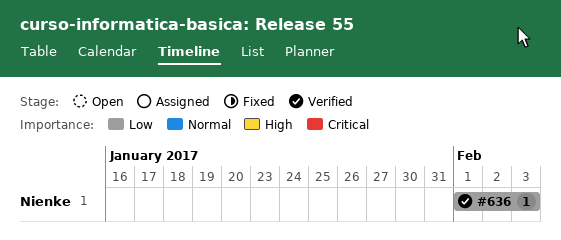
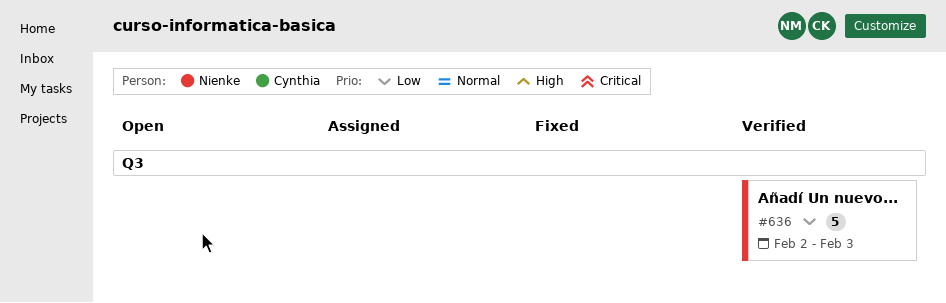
#636, estimate: 1 -> 5
#636, start: Feb 1 -> Feb 2

